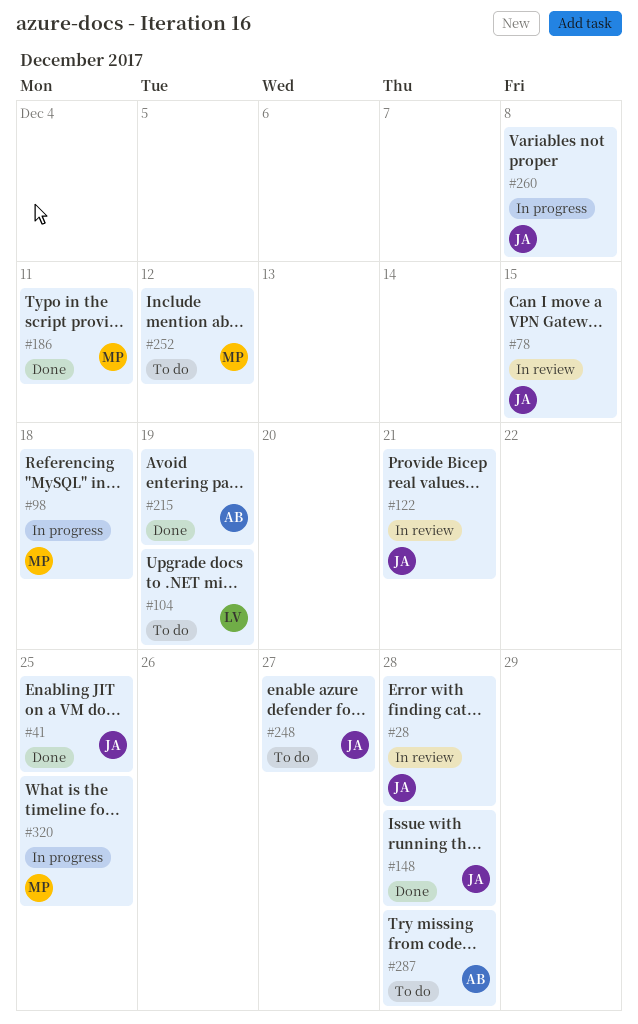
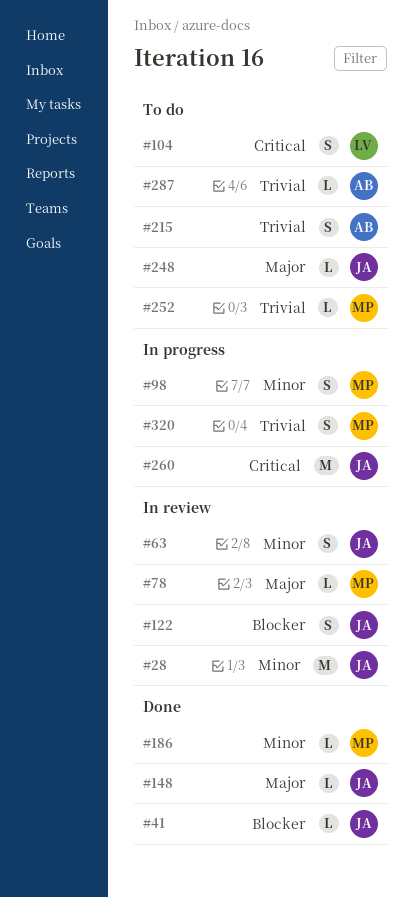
#63: none -> present
#78, owner: JA -> MP
#215, status: Done -> To do

